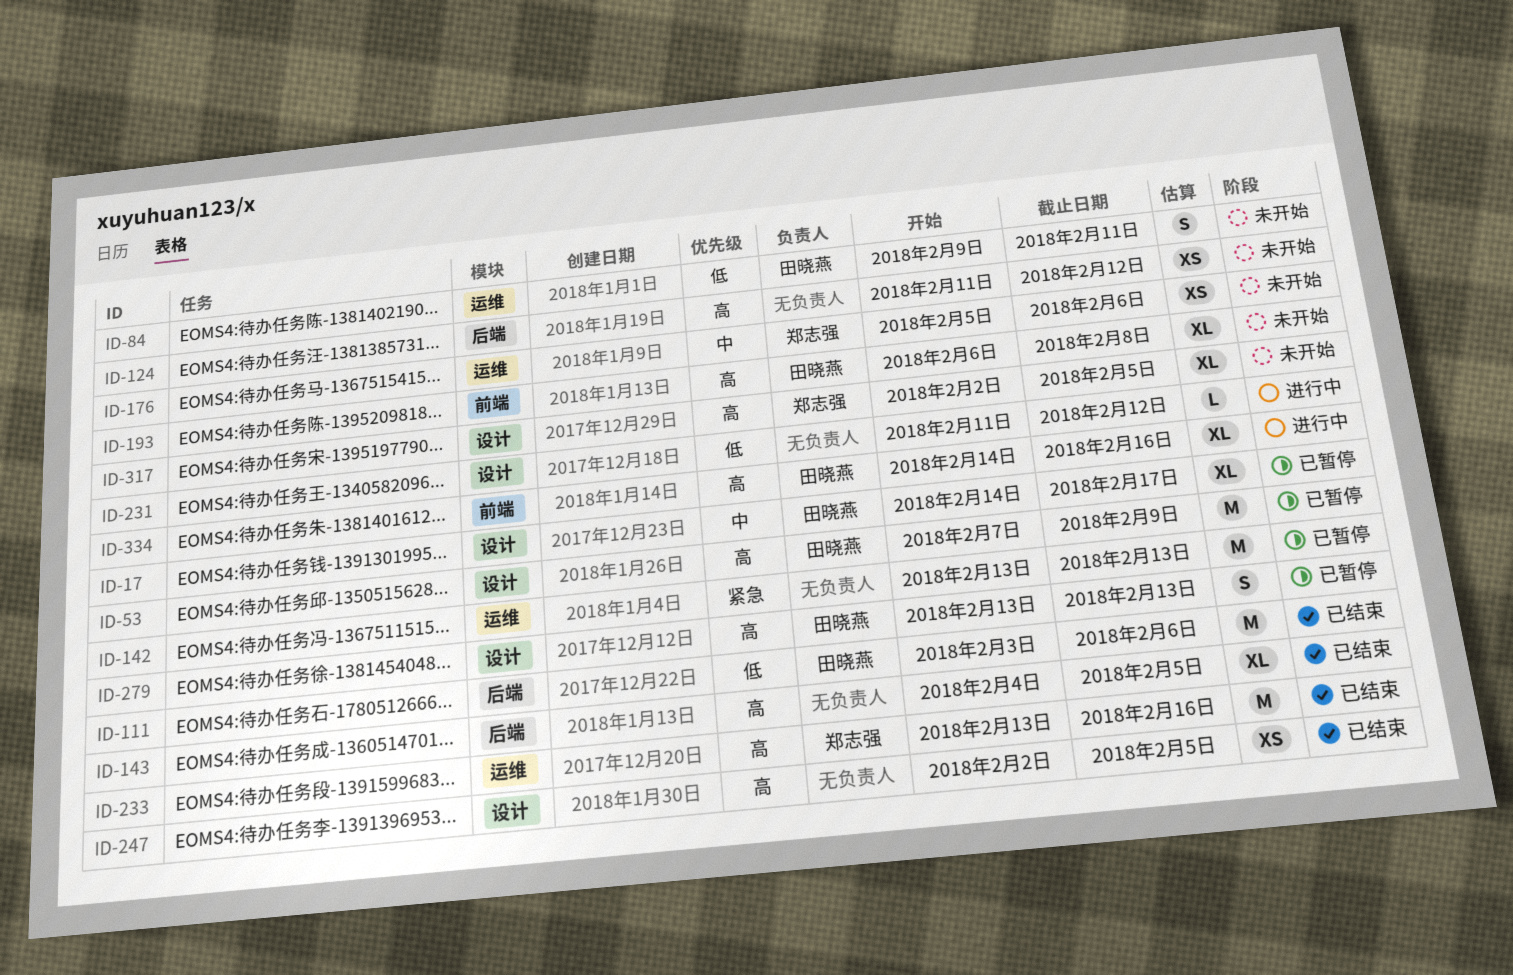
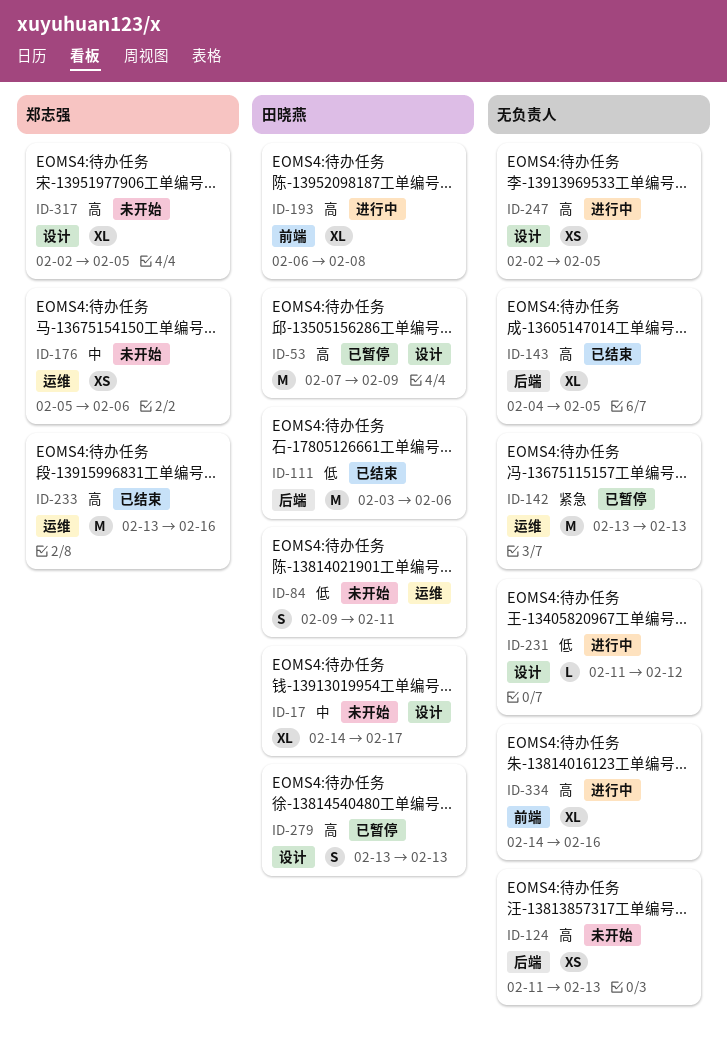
ID-17, status: 已暂停 -> 未开始
ID-124, due: Feb 12 -> Feb 13
ID-193, status: 未开始 -> 进行中
ID-247, status: 已结束 -> 进行中
ID-334, owner: 田晓燕 -> none

